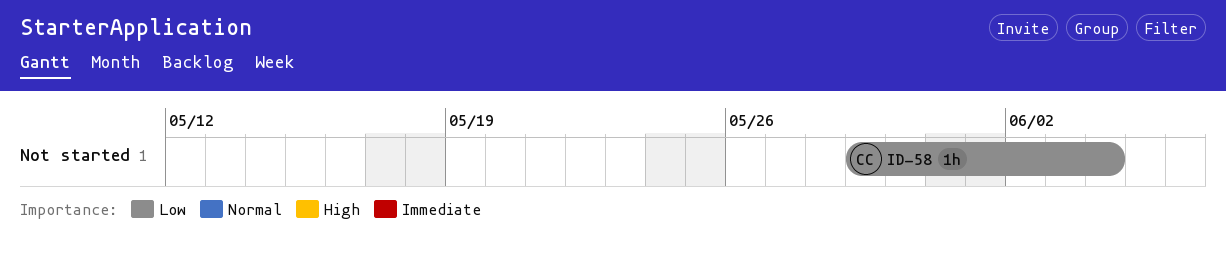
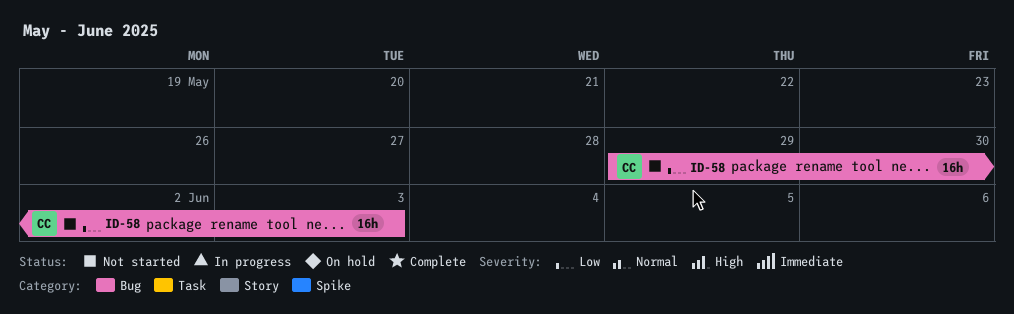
ID-58, estimate: 1h -> 16h
ID-58, due: Jun 4 -> Jun 3

